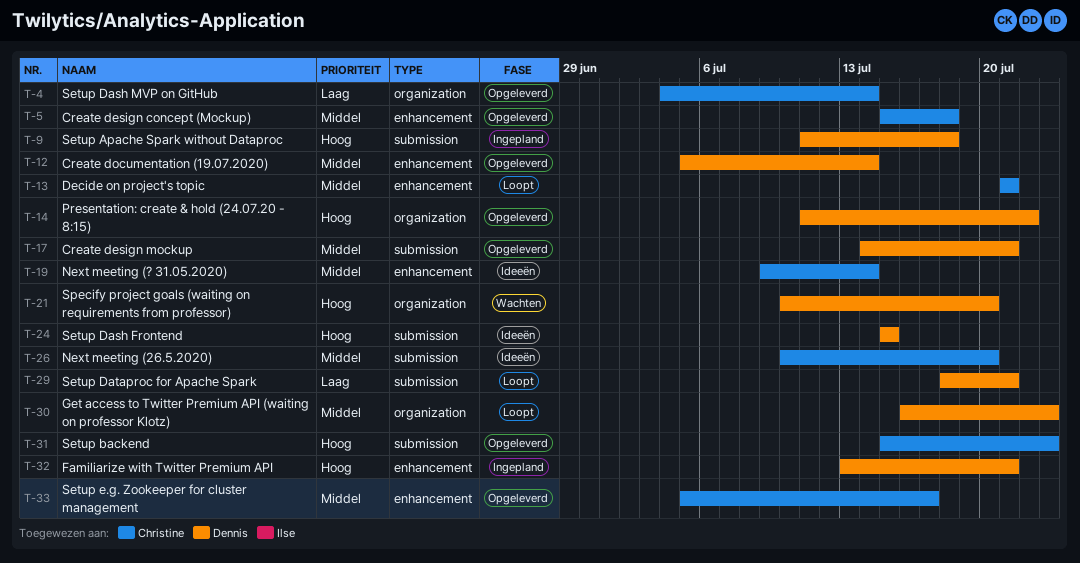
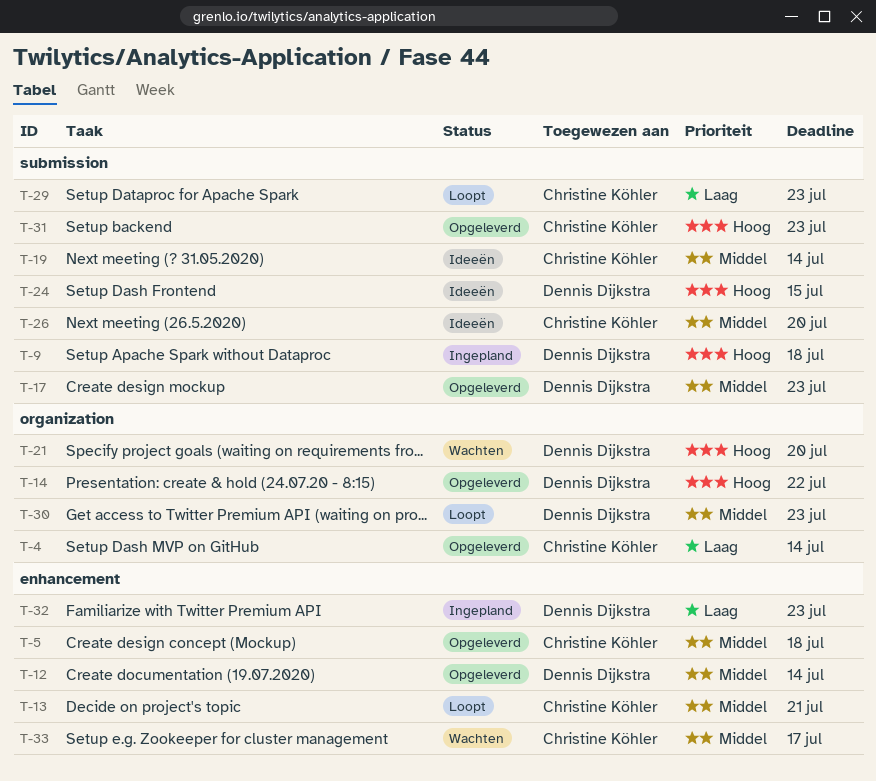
T-17, due: Jul 21 -> Jul 23
T-19, label: enhancement -> submission
T-29, owner: Dennis Dijkstra -> Christine Köhler
T-29, due: Jul 21 -> Jul 23
T-32, priority: Hoog -> Laag
T-32, due: Jul 21 -> Jul 23
T-33, status: Opgeleverd -> Wachten

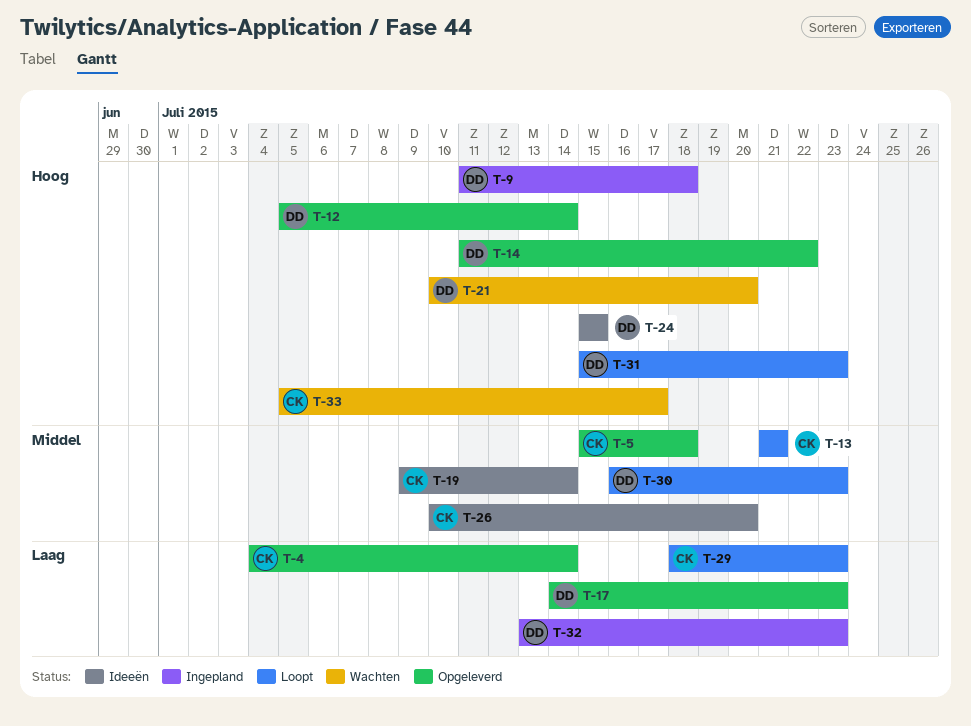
T-12, priority: Middel -> Hoog
T-17, priority: Middel -> Laag
T-31, status: Opgeleverd -> Loopt
T-31, owner: Christine Köhler -> Dennis Dijkstra
T-33, priority: Middel -> Hoog

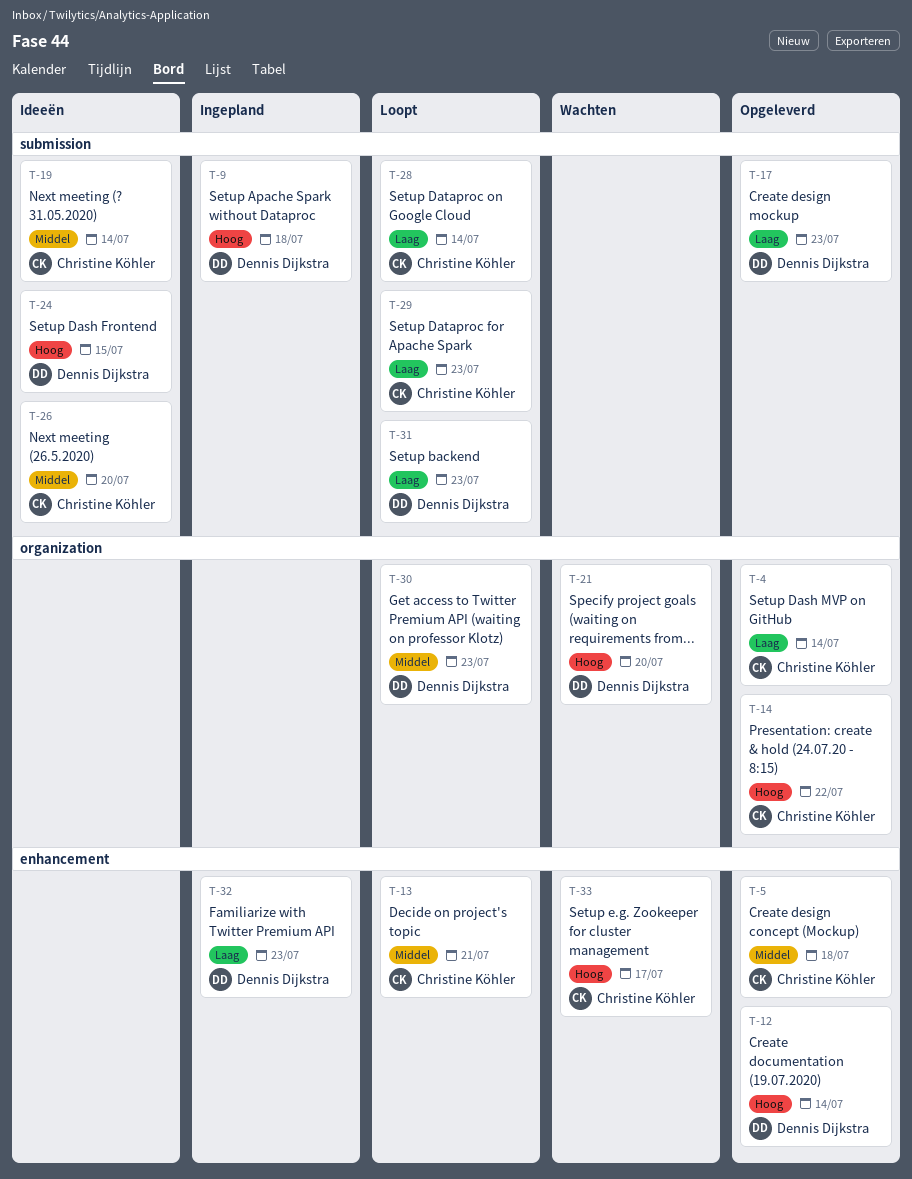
T-14, owner: Dennis Dijkstra -> Christine Köhler
T-28: none -> present
T-31, priority: Hoog -> Laag

